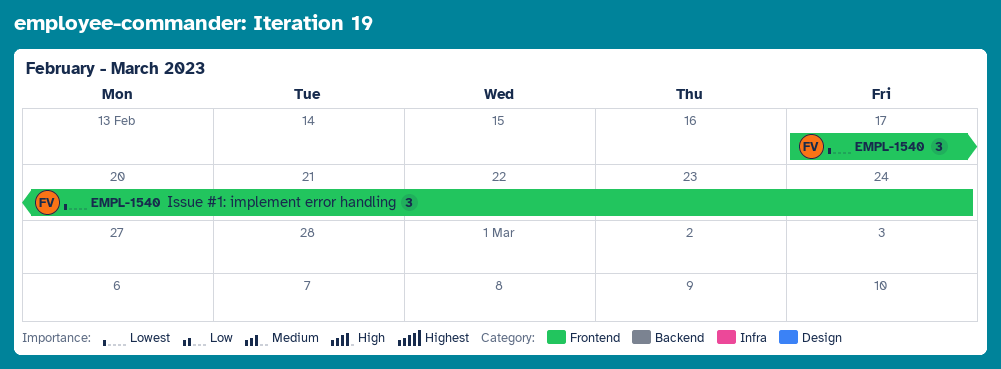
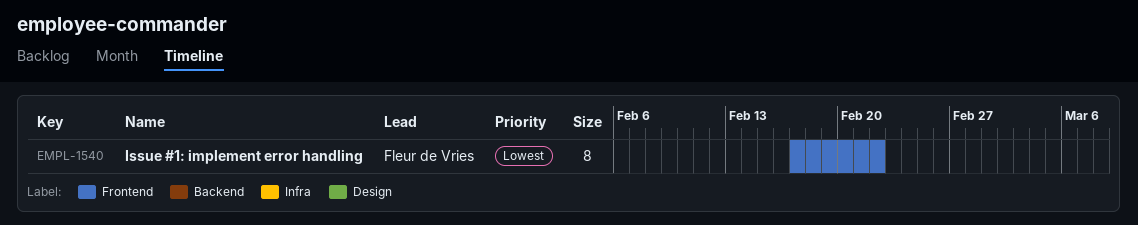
EMPL-1540, estimate: 3 -> 8
EMPL-1540, due: Feb 24 -> Feb 22

